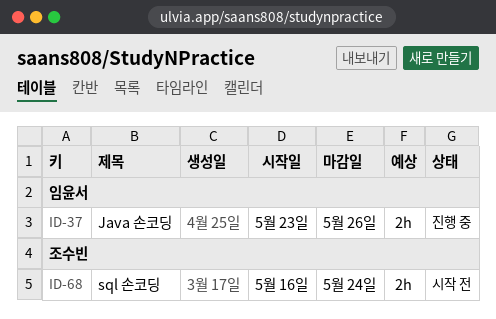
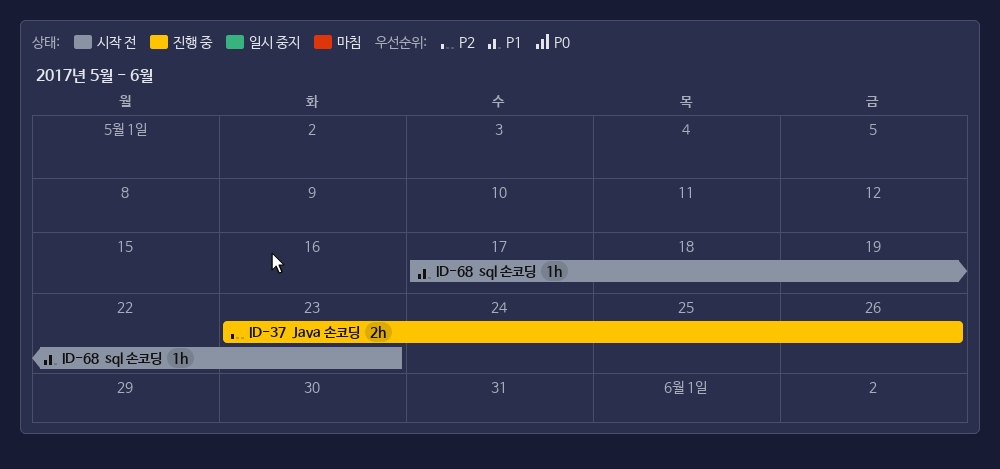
ID-68, estimate: 2h -> 1h
ID-68, start: May 16 -> May 17
ID-68, due: May 24 -> May 23

